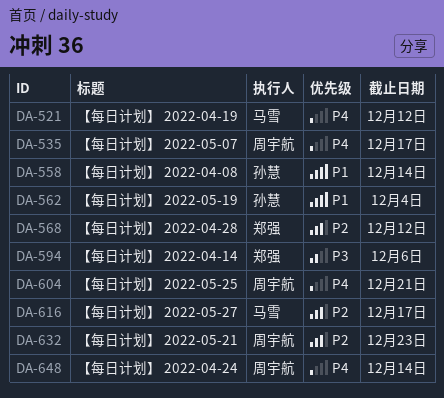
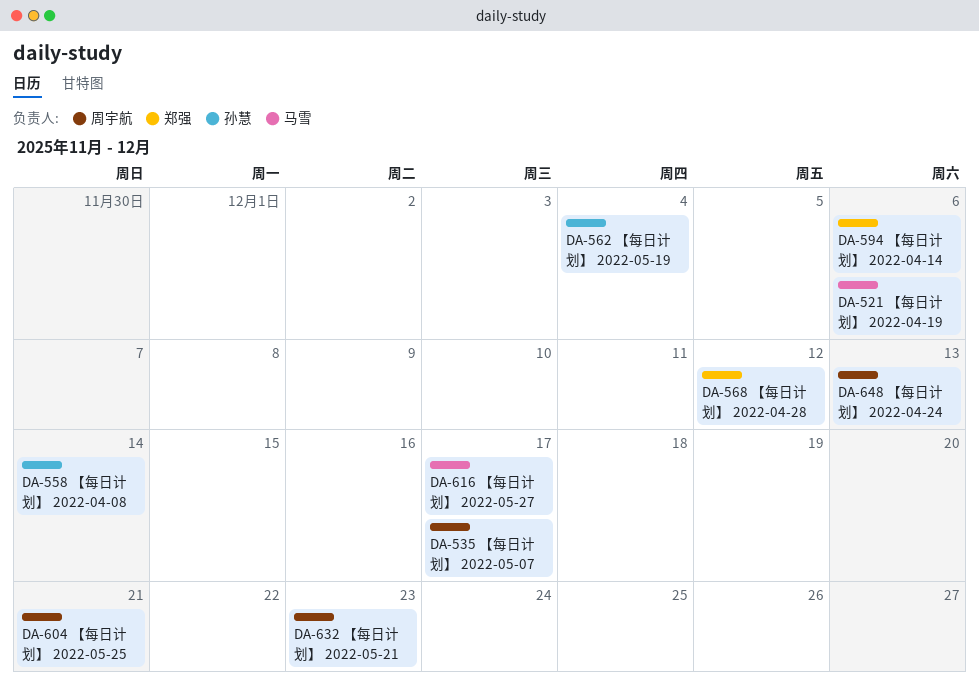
DA-521, due: Dec 12 -> Dec 6
DA-648, due: Dec 14 -> Dec 13

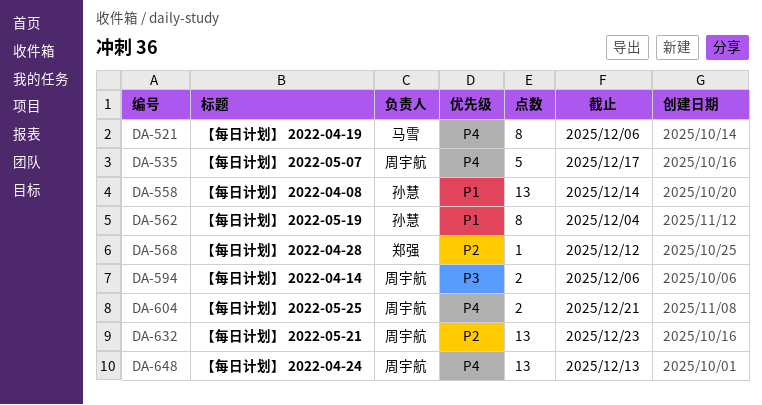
DA-594, owner: 郑强 -> 周宇航
DA-616: present -> none

